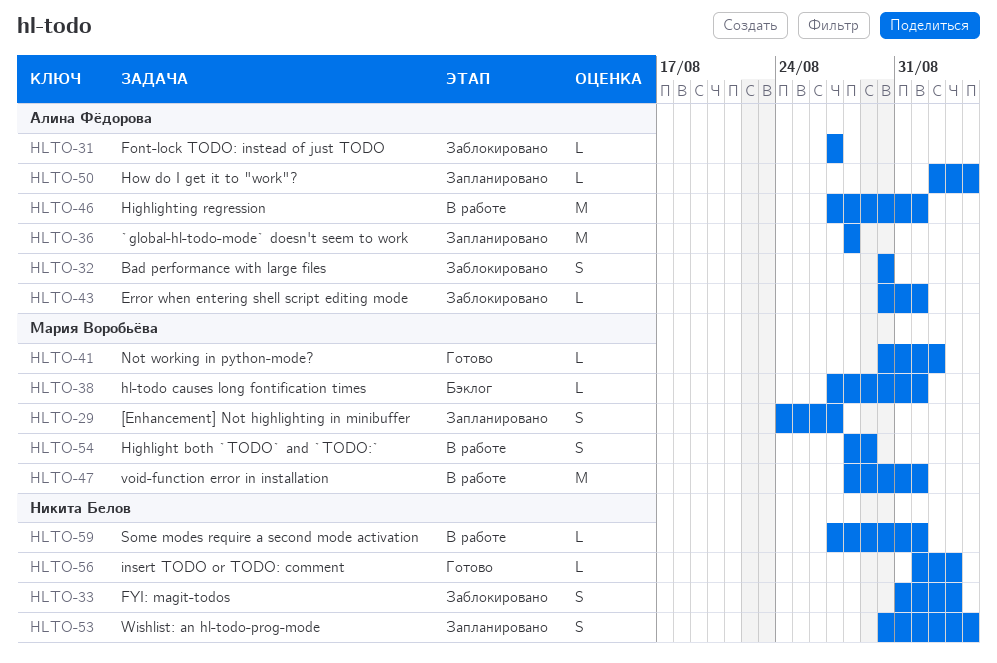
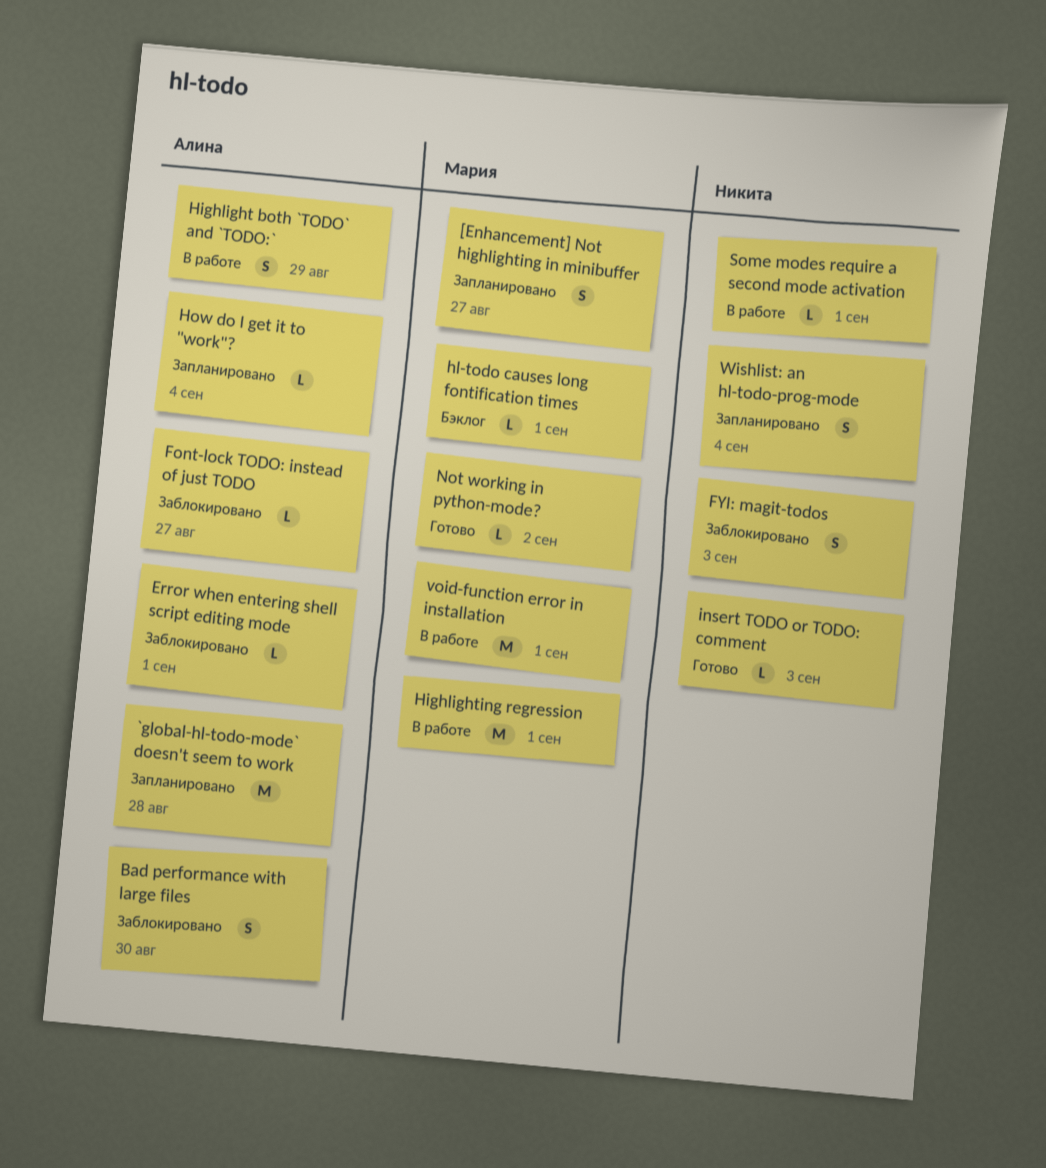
Highlight both `TODO` and `TODO:`, owner: Мария Воробьёва -> Алина Фёдорова
Highlighting regression, owner: Алина Фёдорова -> Мария Воробьёва

